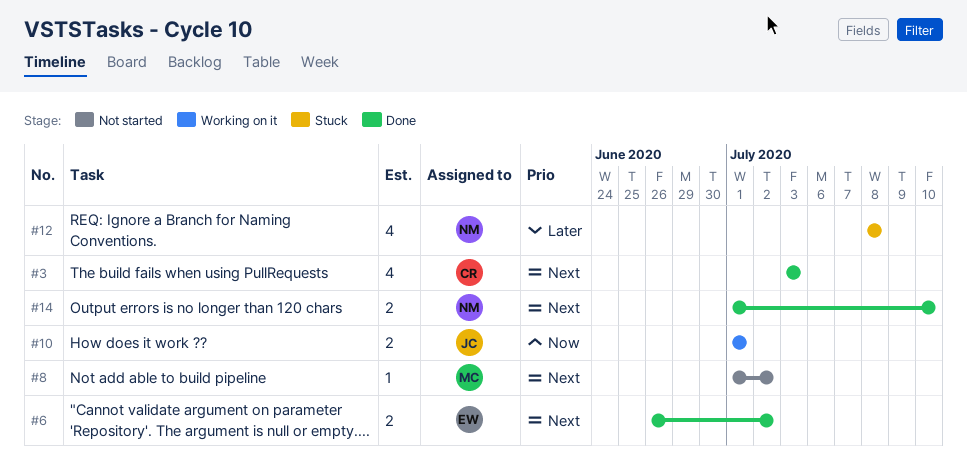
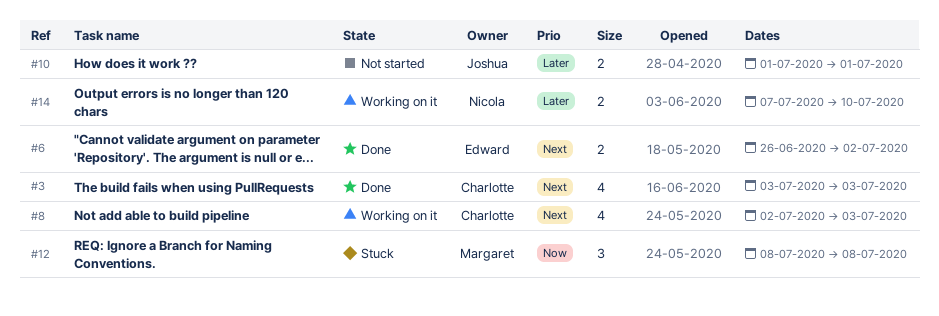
#8, status: Not started -> Working on it
#8, owner: Margaret -> Charlotte
#8, estimate: 1 -> 4
#8, start: Jul 1 -> Jul 2
#8, due: Jul 2 -> Jul 3
#10, status: Working on it -> Not started
#10, priority: Now -> Later
#12, owner: Nicola -> Margaret
#12, priority: Later -> Now
#12, estimate: 4 -> 3
#14, status: Done -> Working on it
#14, priority: Next -> Later
#14, start: Jul 1 -> Jul 7

